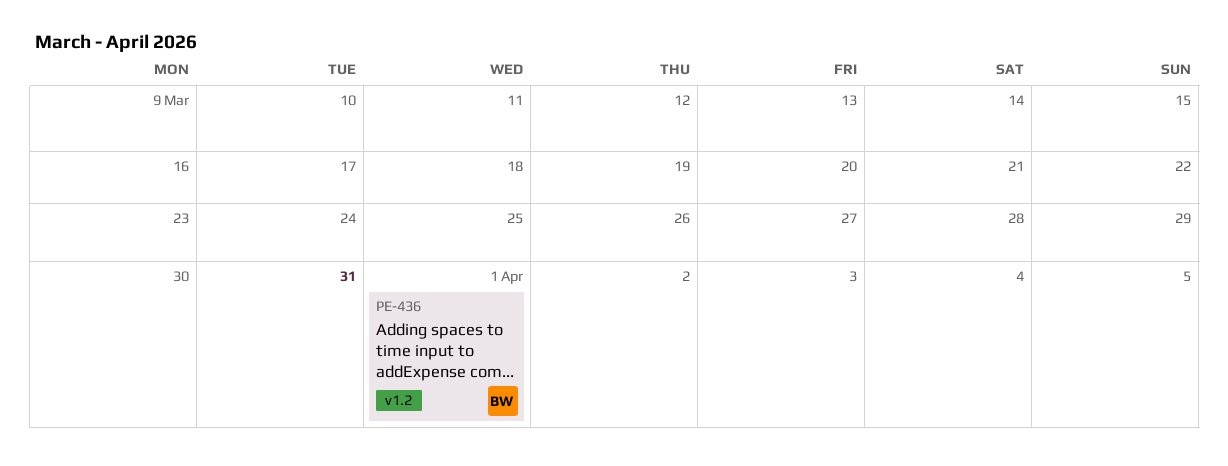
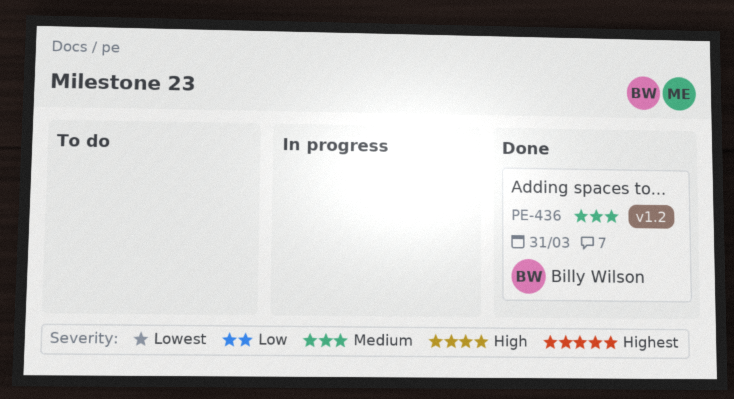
PE-436, due: Apr 1 -> Mar 31

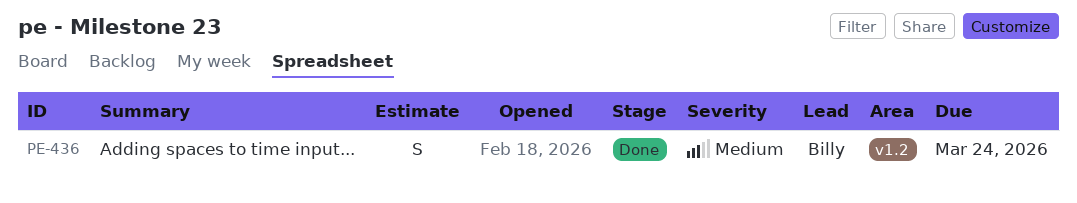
PE-436, due: Mar 31 -> Mar 24

